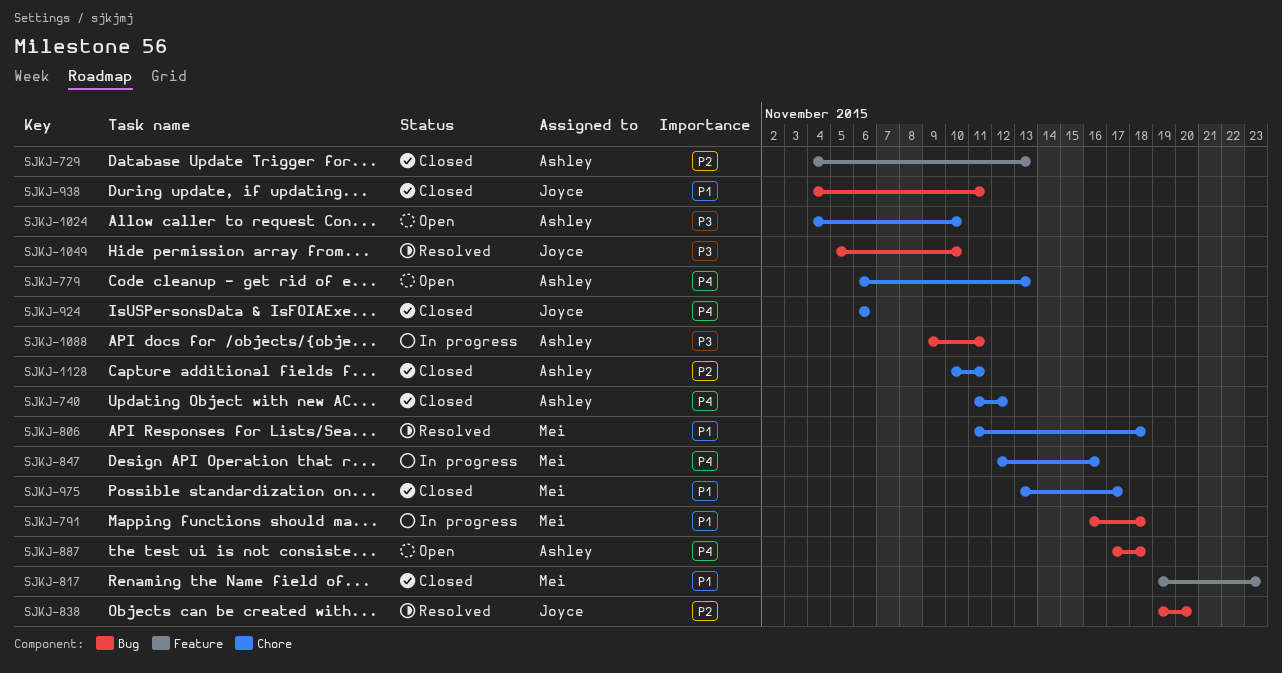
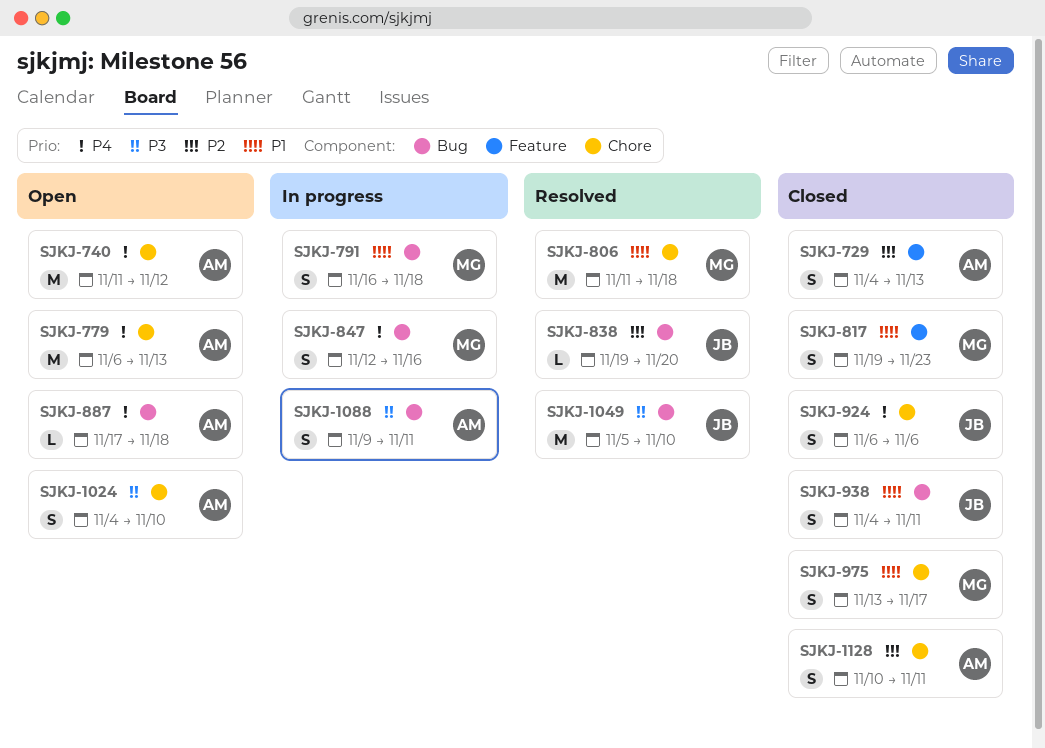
SJKJ-740, status: Closed -> Open
SJKJ-847, label: Chore -> Bug

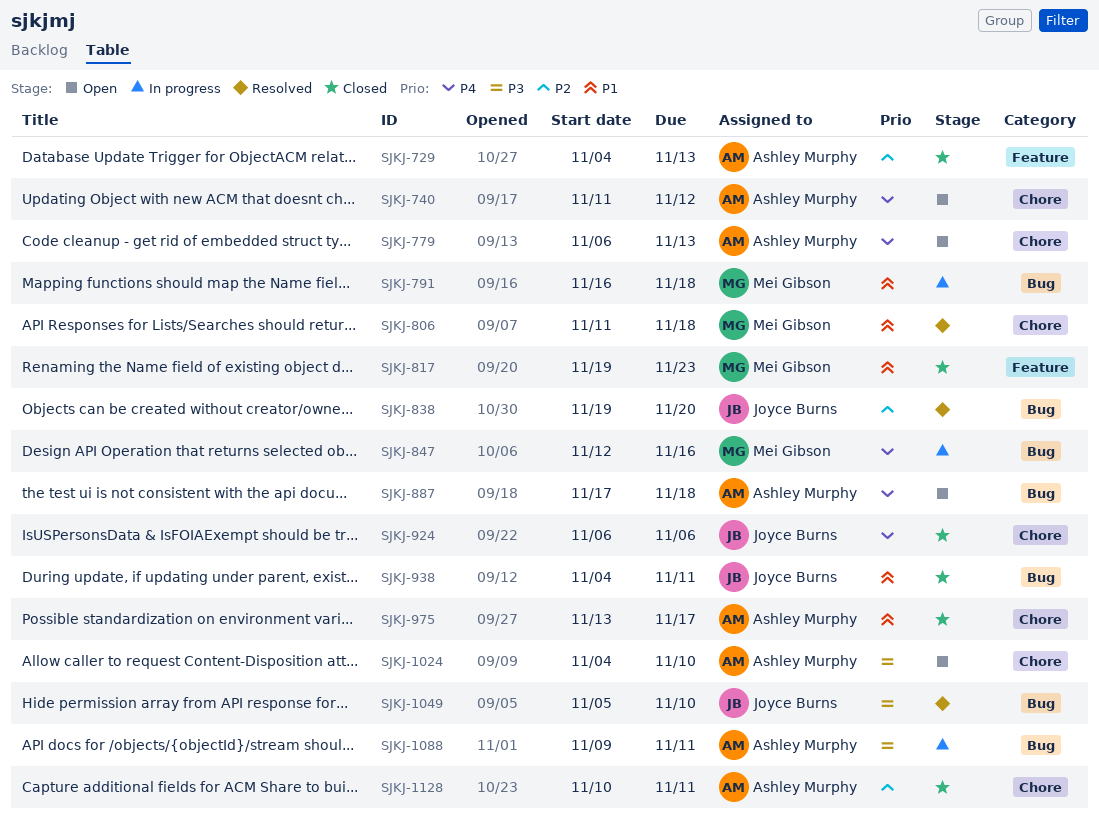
SJKJ-975, owner: Mei Gibson -> Ashley Murphy

